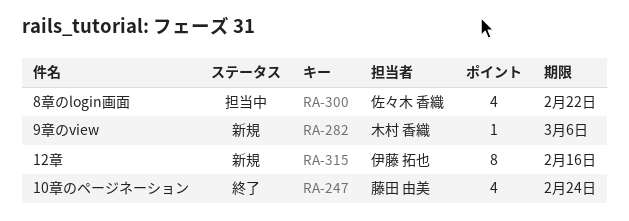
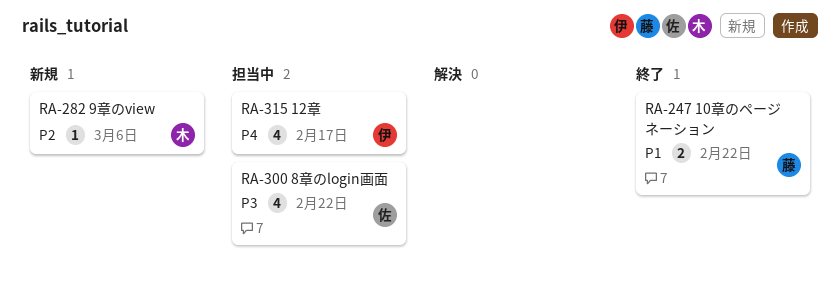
RA-247, estimate: 4 -> 2
RA-247, due: Feb 24 -> Feb 22
RA-315, status: 新規 -> 担当中
RA-315, estimate: 8 -> 4
RA-315, due: Feb 16 -> Feb 17

